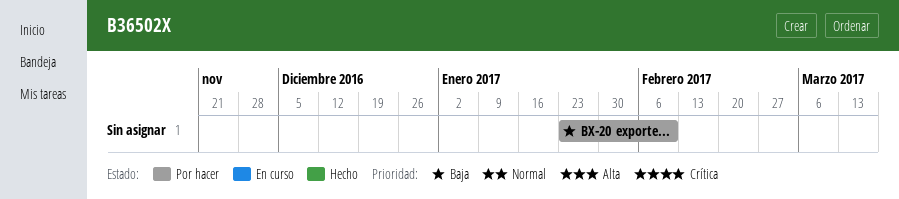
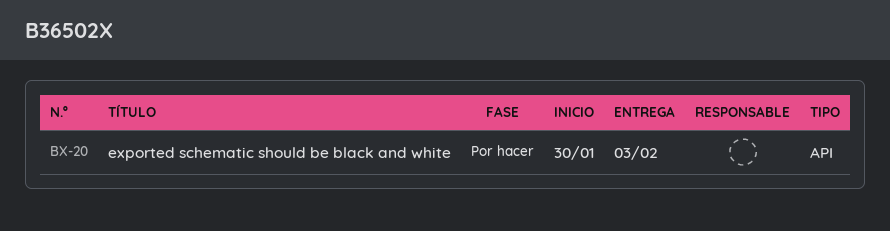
BX-20, start: Jan 23 -> Jan 30
BX-20, due: Feb 10 -> Feb 3

